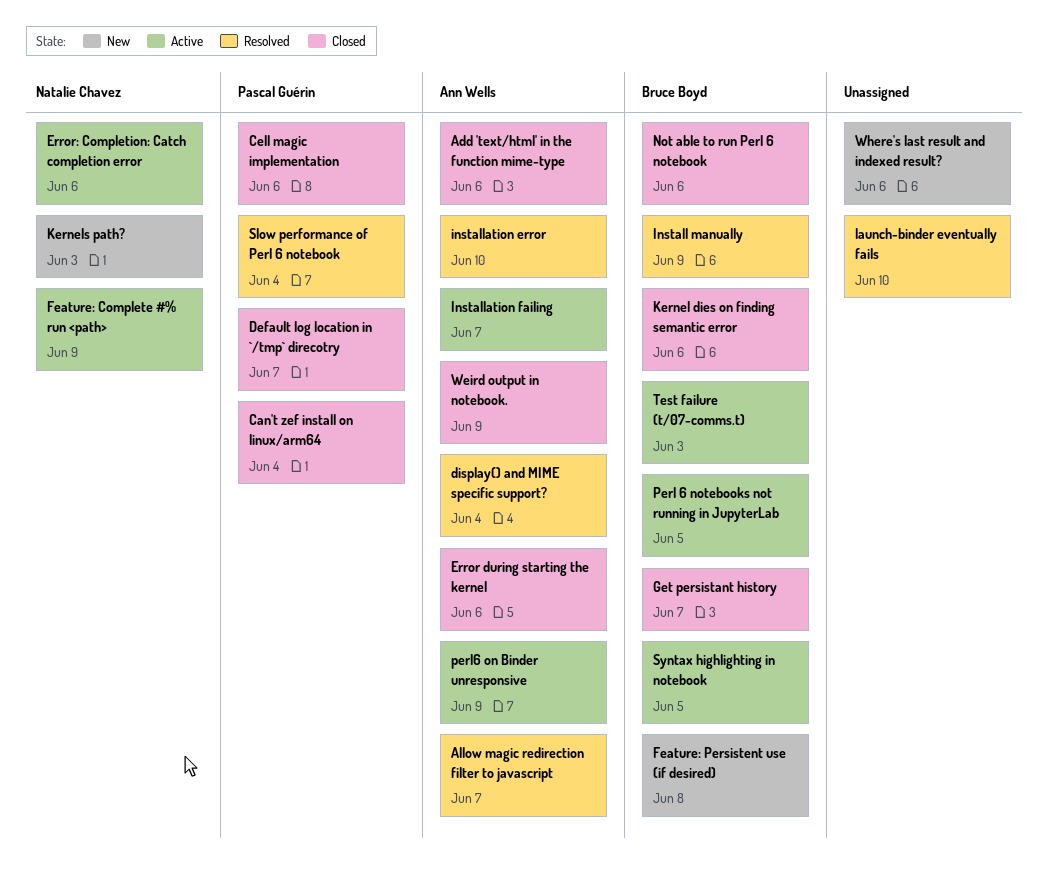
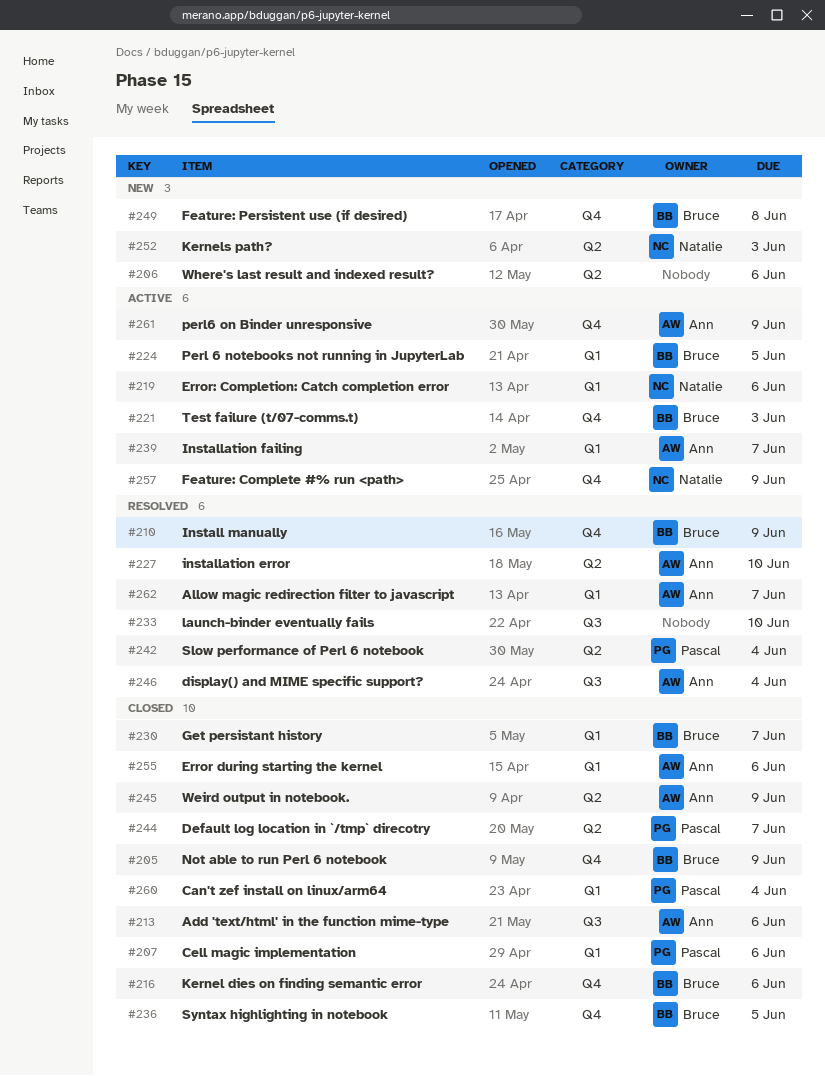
Not able to run Perl 6 notebook, due: Jun 6 -> Jun 9
Syntax highlighting in notebook, status: Active -> Closed

